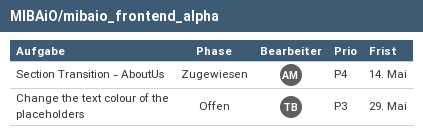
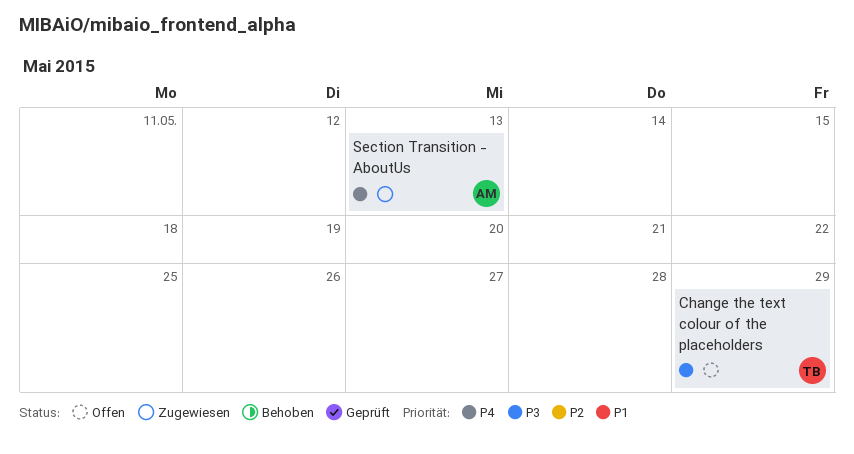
Section Transition - AboutUs, due: May 14 -> May 13

